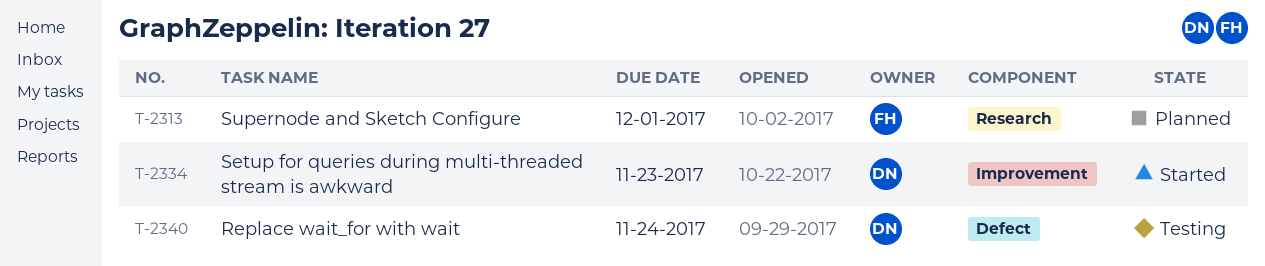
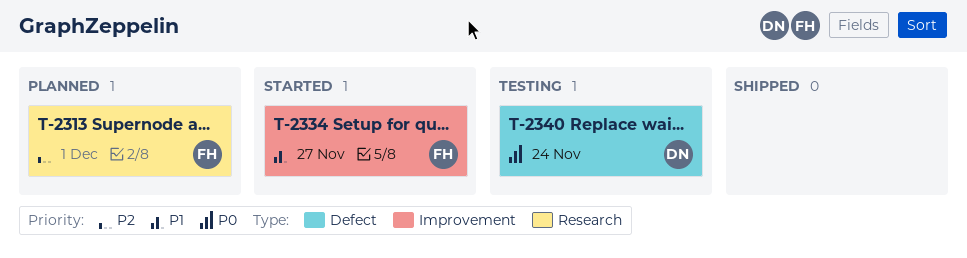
T-2334, owner: DN -> FH
T-2334, due: Nov 23 -> Nov 27

